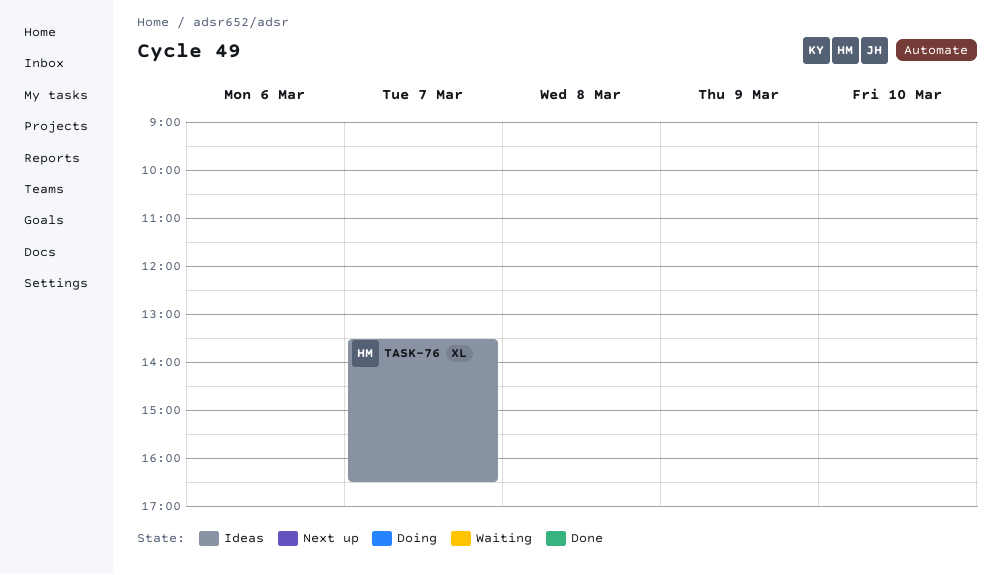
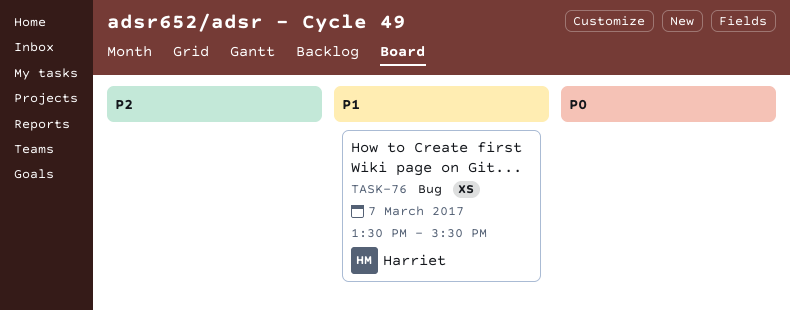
TASK-76, estimate: XL -> XS
TASK-76, ends: 16:30 -> 15:30

